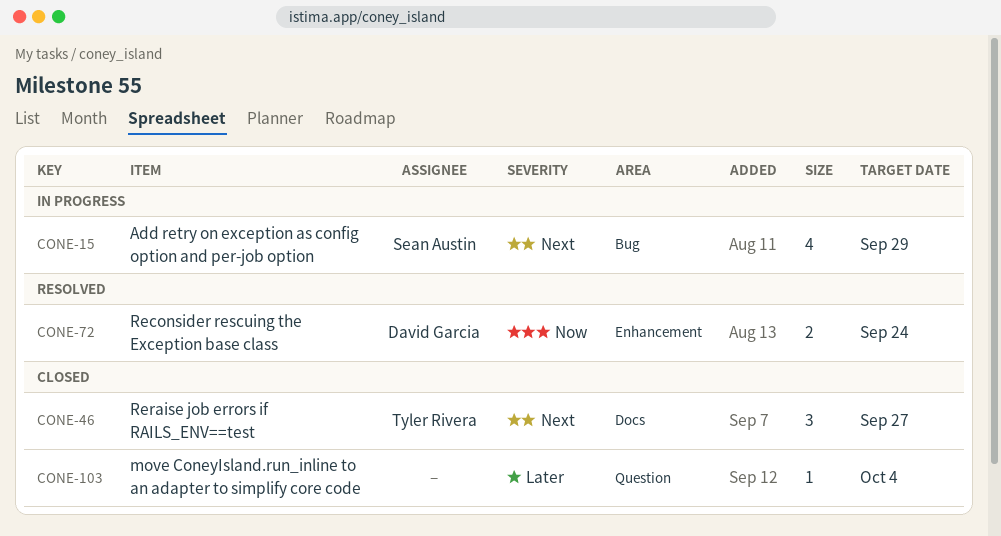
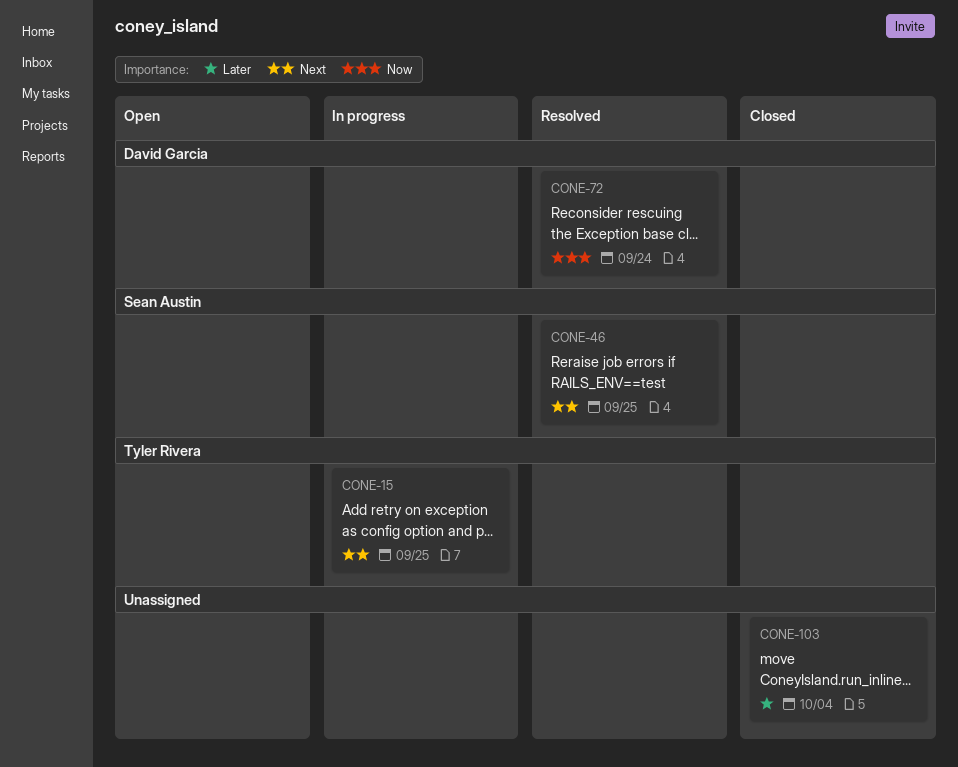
CONE-15, owner: Sean Austin -> Tyler Rivera
CONE-15, due: Sep 29 -> Sep 25
CONE-46, status: Closed -> Resolved
CONE-46, owner: Tyler Rivera -> Sean Austin
CONE-46, due: Sep 27 -> Sep 25

